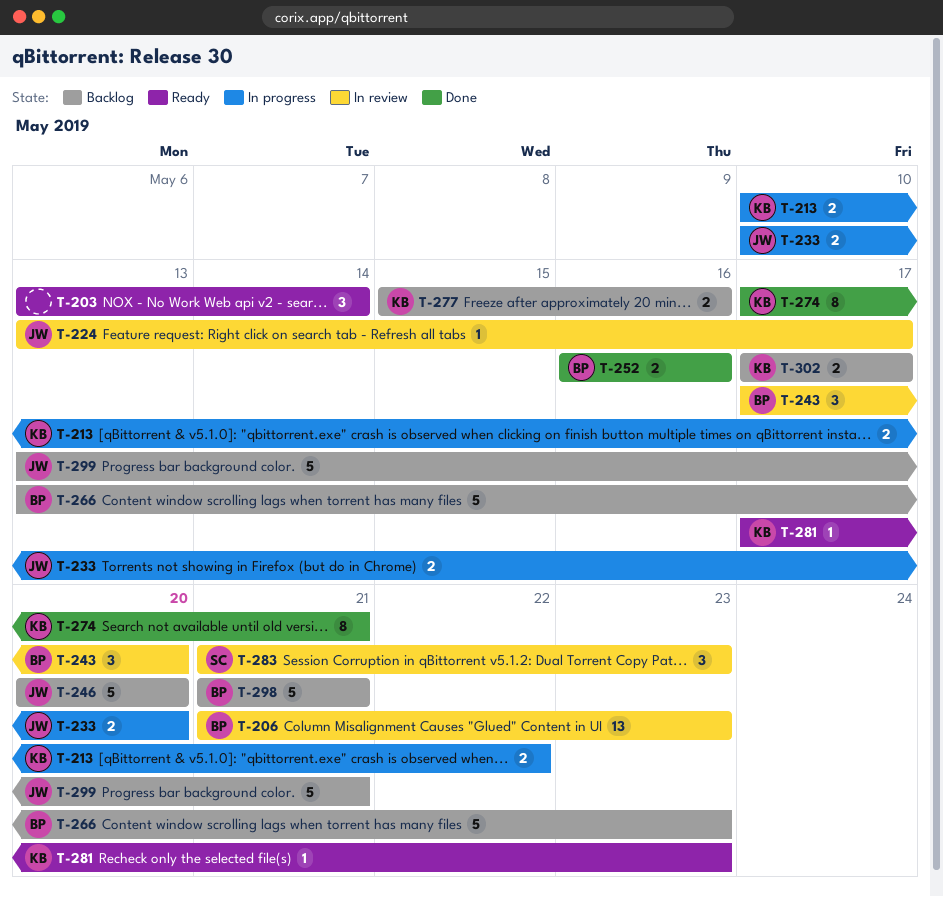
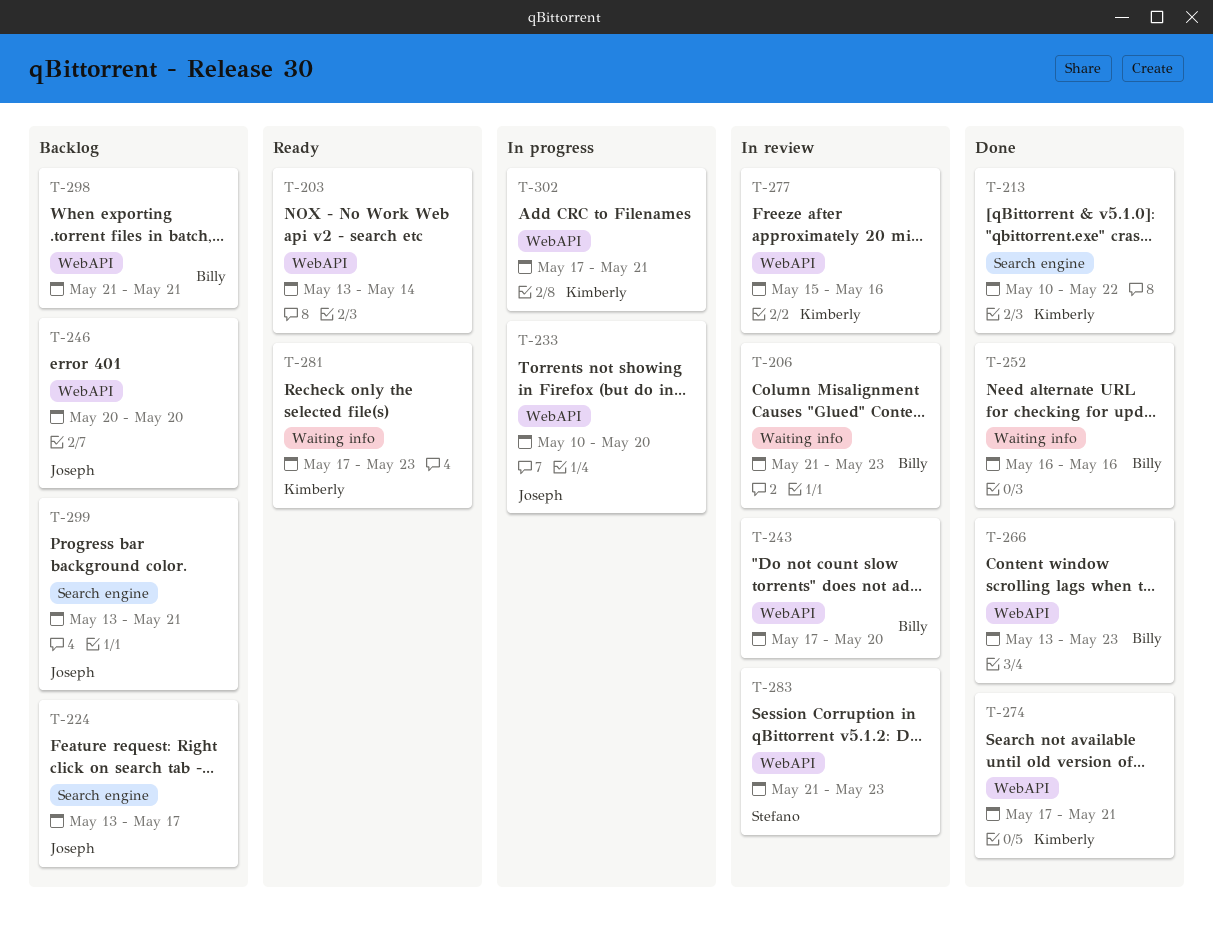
T-213, status: In progress -> Done
T-224, status: In review -> Backlog
T-266, status: Backlog -> Done
T-277, status: Backlog -> In review
T-302, status: Backlog -> In progress
T-302, due: May 17 -> May 21

